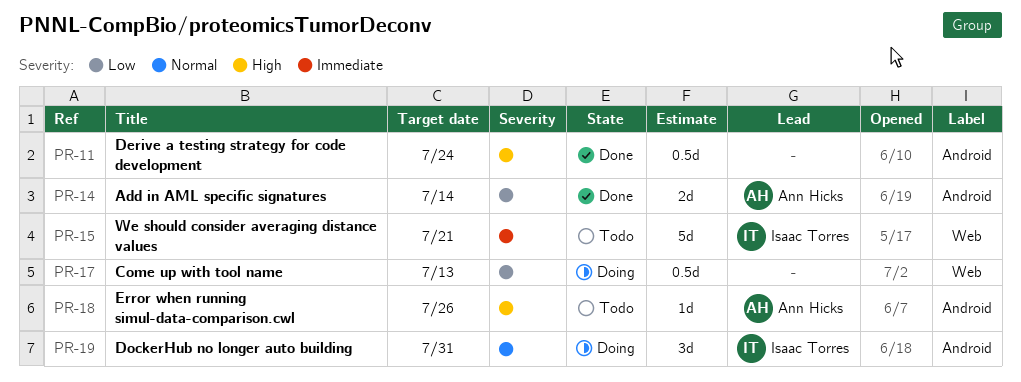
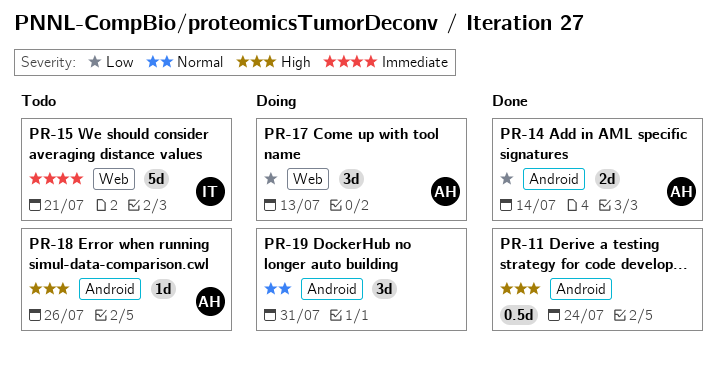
PR-17, owner: none -> Ann Hicks
PR-17, estimate: 0.5d -> 3d
PR-19, owner: Isaac Torres -> none

